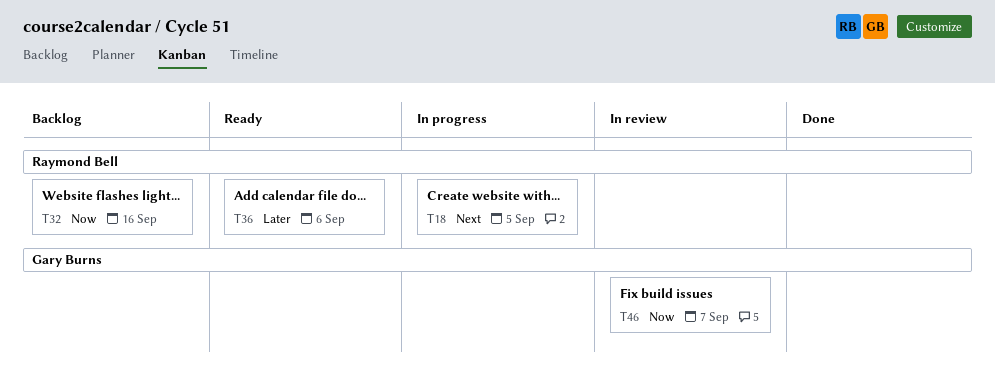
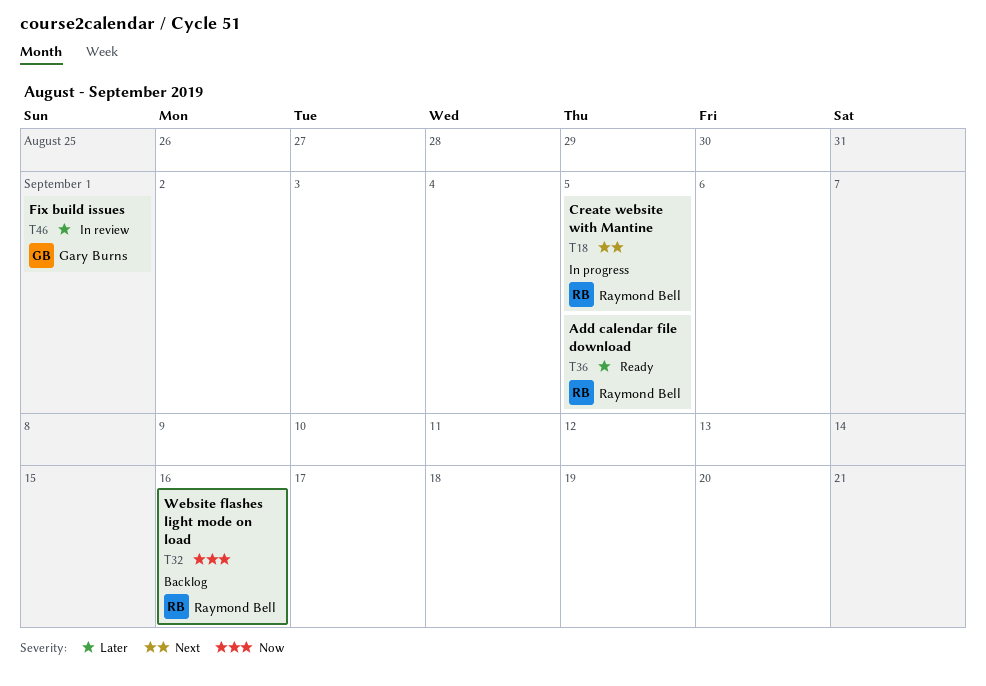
T36, due: Sep 6 -> Sep 5
T46, priority: Now -> Later
T46, due: Sep 7 -> Sep 1

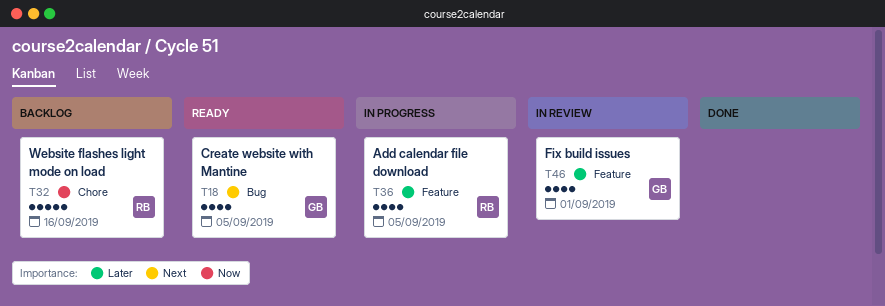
T18, status: In progress -> Ready
T18, owner: Raymond Bell -> Gary Burns
T36, status: Ready -> In progress

